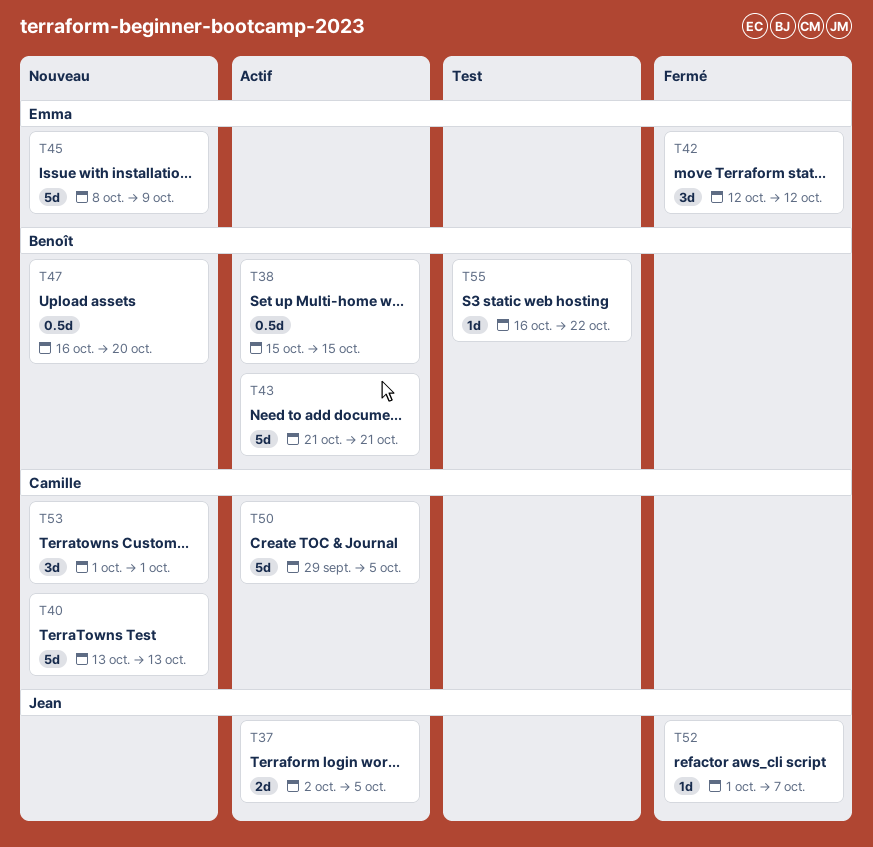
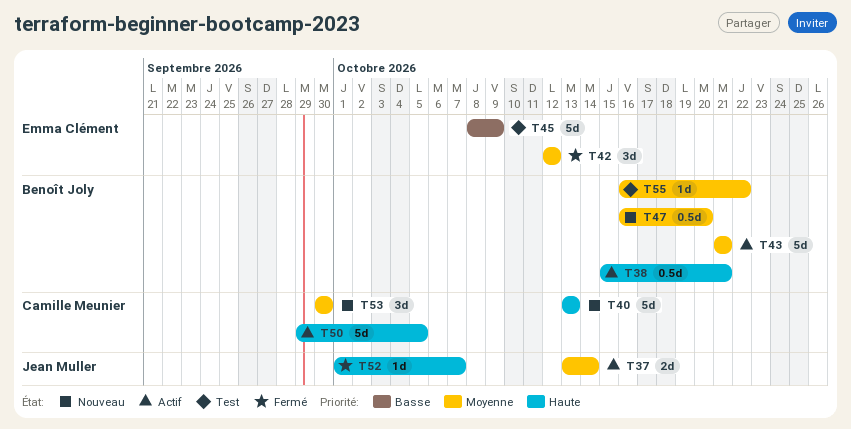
T37, start: Oct 2 -> Oct 13
T37, due: Oct 5 -> Oct 14
T38, due: Oct 15 -> Oct 21
T45, status: Nouveau -> Test
T53, start: Oct 1 -> Sep 30
T53, due: Oct 1 -> Sep 30

